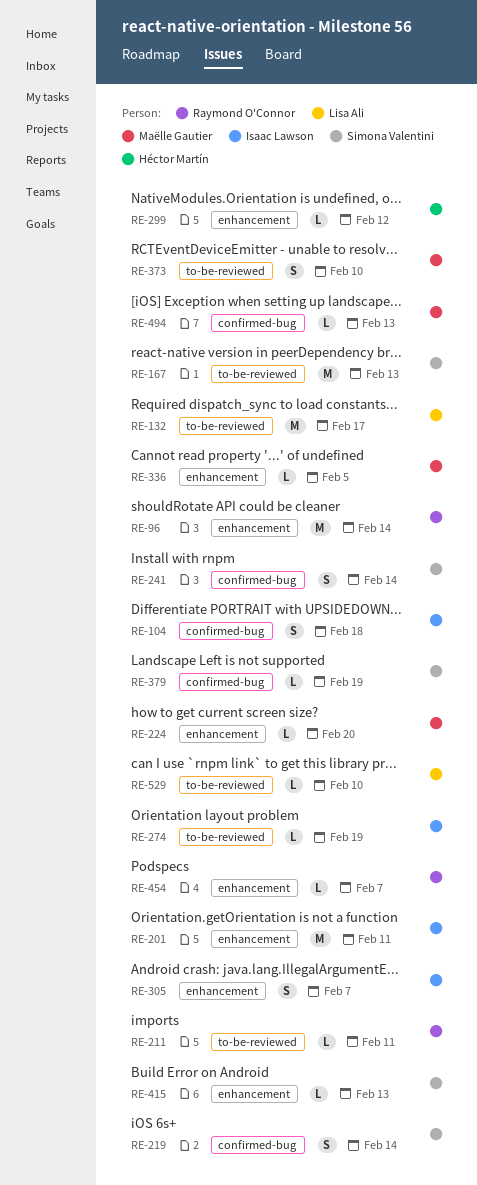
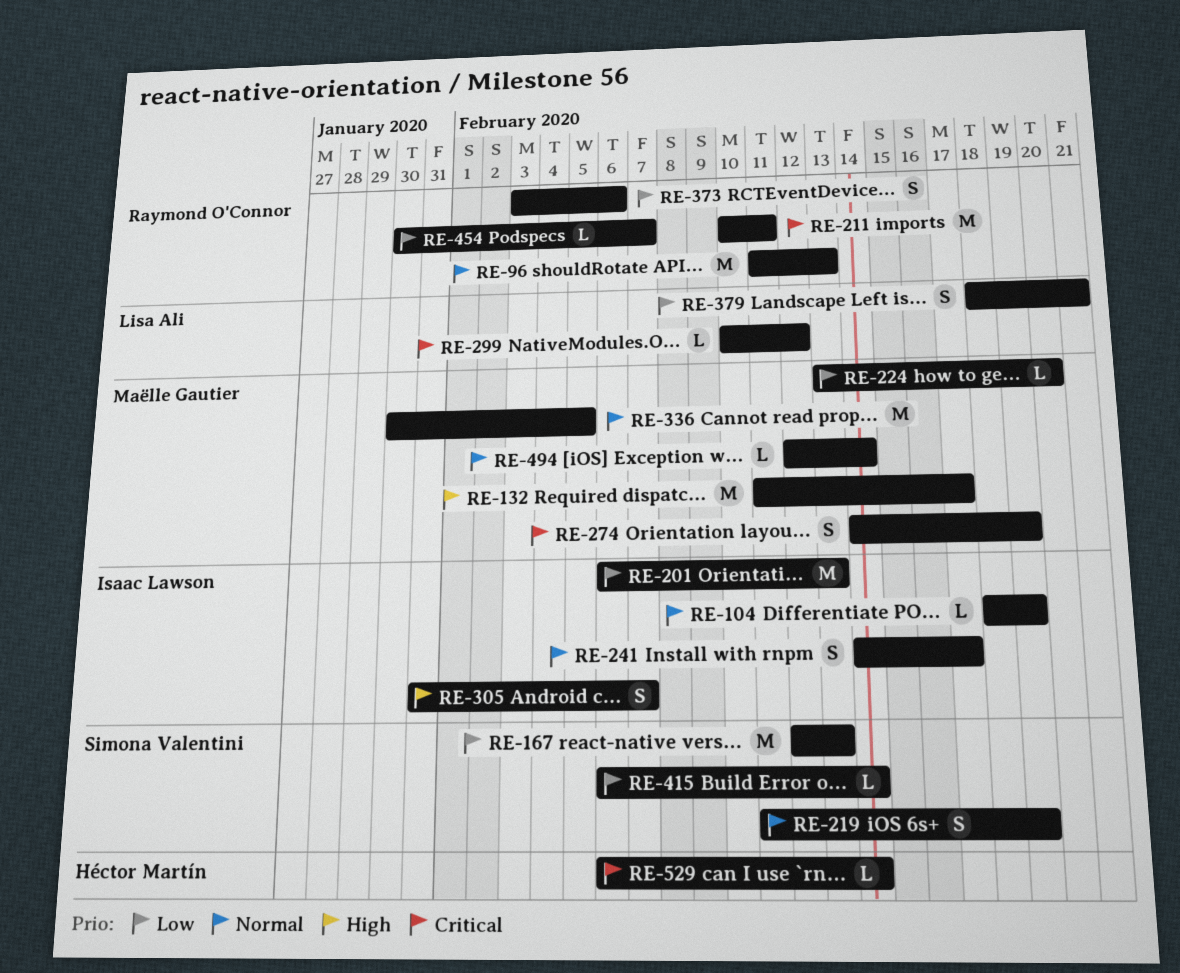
RE-96, due: Feb 14 -> Feb 13
RE-104, estimate: S -> L
RE-104, due: Feb 18 -> Feb 19
RE-132, owner: Lisa Ali -> Maëlle Gautier
RE-201, due: Feb 11 -> Feb 13
RE-211, estimate: L -> M
RE-219, due: Feb 14 -> Feb 19
RE-241, owner: Simona Valentini -> Isaac Lawson
RE-241, due: Feb 14 -> Feb 17
RE-274, owner: Isaac Lawson -> Maëlle Gautier
RE-274, estimate: L -> S
RE-299, owner: Héctor Martín -> Lisa Ali
RE-336, estimate: L -> M
RE-373, owner: Maëlle Gautier -> Raymond O'Connor
RE-373, due: Feb 10 -> Feb 6
RE-379, owner: Simona Valentini -> Lisa Ali
RE-379, estimate: L -> S
RE-379, due: Feb 19 -> Feb 21
RE-415, due: Feb 13 -> Feb 14
RE-494, due: Feb 13 -> Feb 14
RE-529, owner: Lisa Ali -> Héctor Martín
RE-529, due: Feb 10 -> Feb 14

